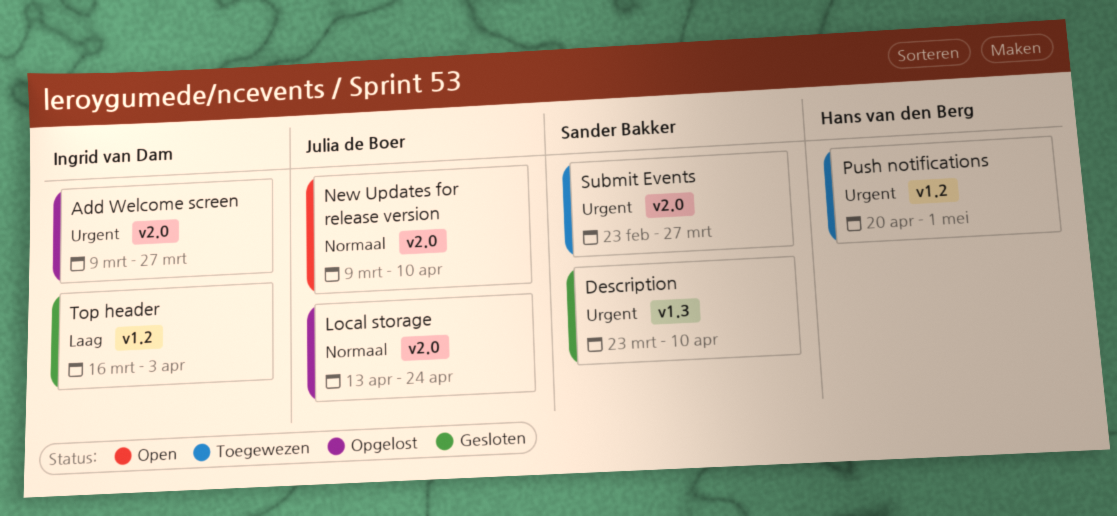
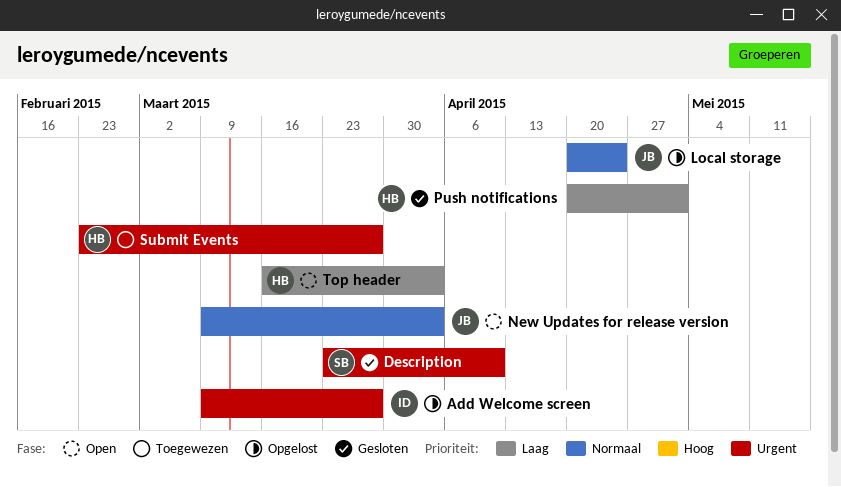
Local storage, start: Apr 13 -> Apr 20
New Updates for release version, due: Apr 10 -> Apr 3
Push notifications, status: Toegewezen -> Gesloten
Push notifications, priority: Urgent -> Laag
Submit Events, owner: Sander Bakker -> Hans van den Berg
Top header, status: Gesloten -> Open
Top header, owner: Ingrid van Dam -> Hans van den Berg

